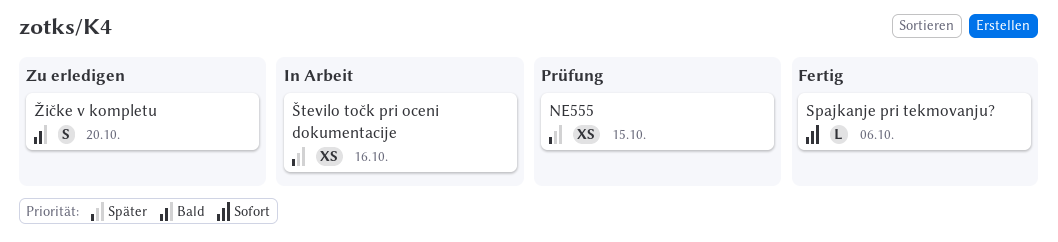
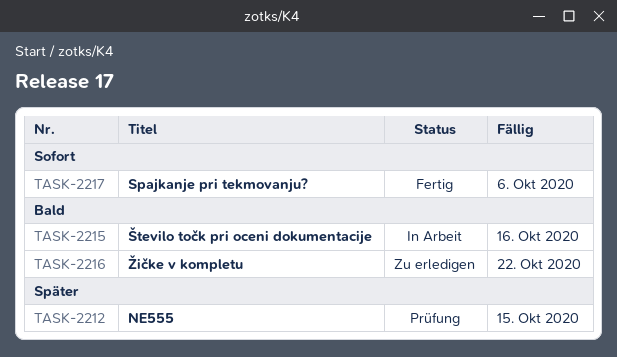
Število točk pri oceni dokumentacije, priority: Später -> Bald
Žičke v kompletu, due: Oct 20 -> Oct 22

